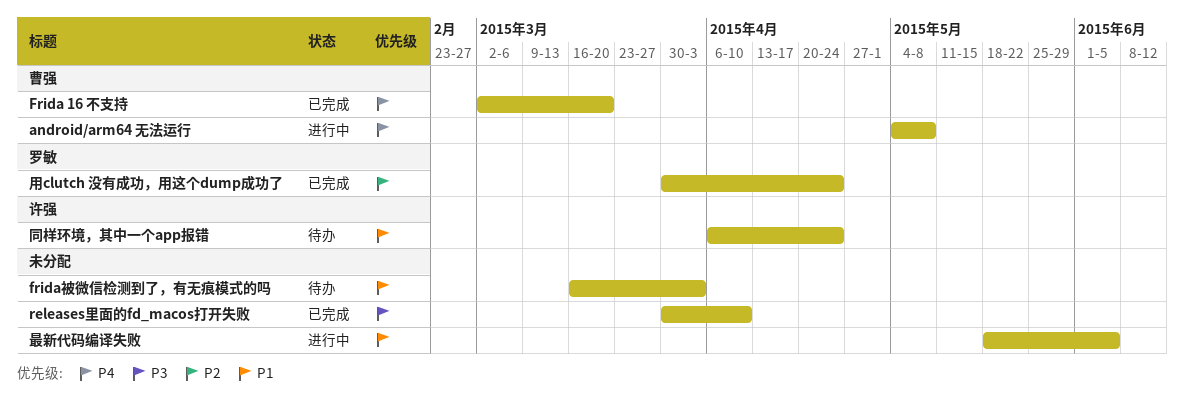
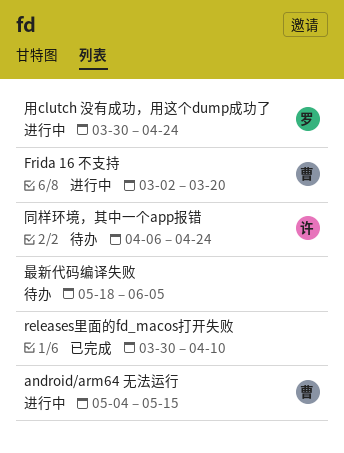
android/arm64 无法运行, due: May 8 -> May 15
Frida 16 不支持, status: 已完成 -> 进行中
frida被微信检测到了，有无痕模式的吗: present -> none
最新代码编译失败, status: 进行中 -> 待办
用clutch 没有成功，用这个dump成功了, status: 已完成 -> 进行中

